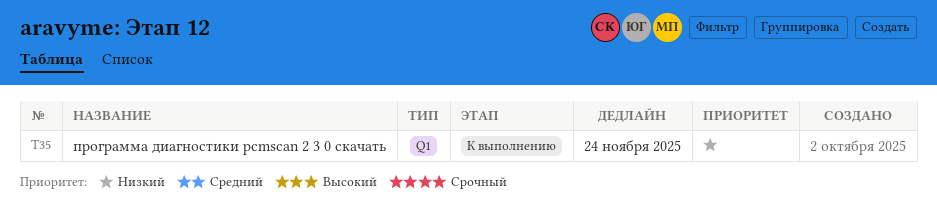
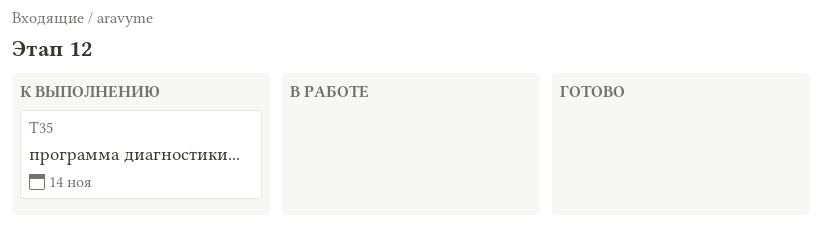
T35, due: Nov 24 -> Nov 14

